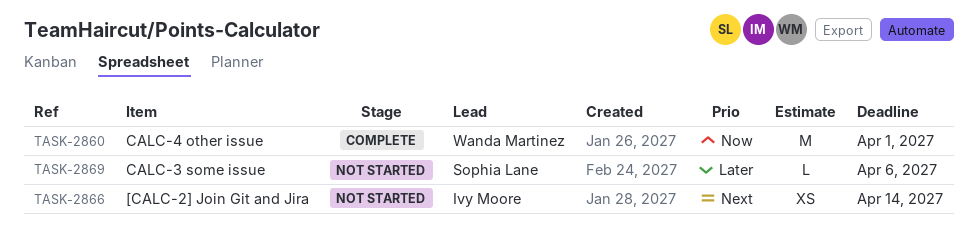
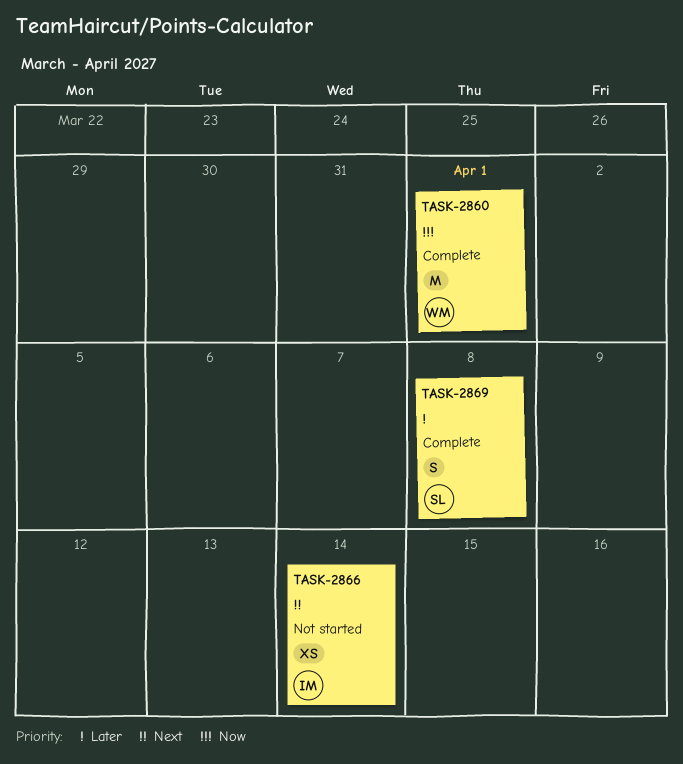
TASK-2869, status: Not started -> Complete
TASK-2869, estimate: L -> S
TASK-2869, due: Apr 6 -> Apr 8

